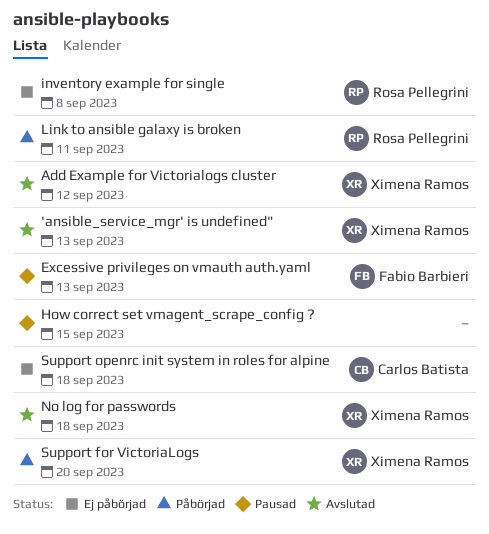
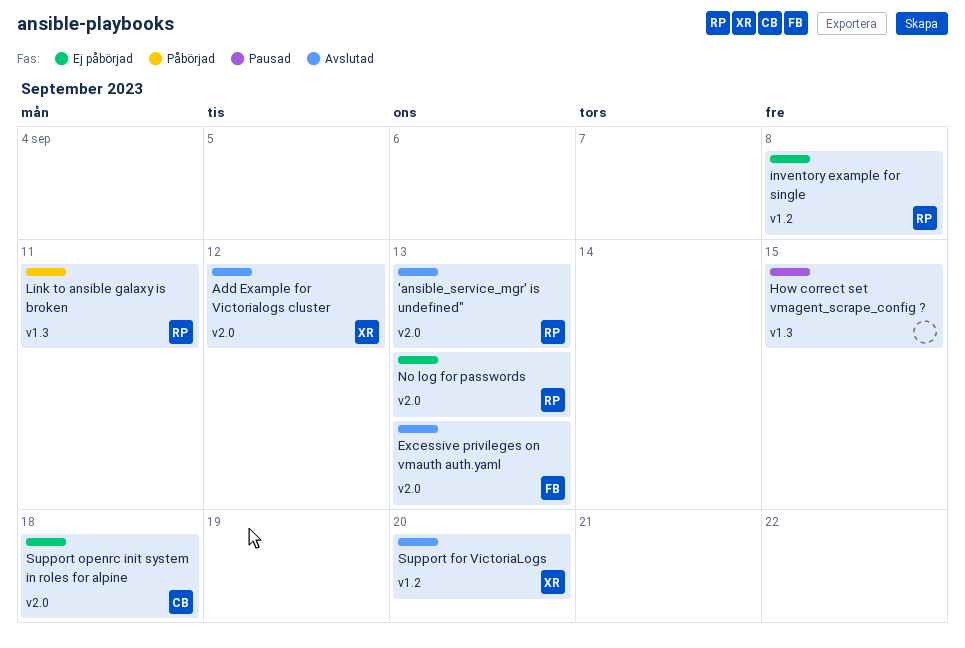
'ansible_service_mgr' is undefined", owner: Ximena Ramos -> Rosa Pellegrini
Excessive privileges on vmauth auth.yaml, status: Pausad -> Avslutad
No log for passwords, status: Avslutad -> Ej påbörjad
No log for passwords, owner: Ximena Ramos -> Rosa Pellegrini
No log for passwords, due: Sep 18 -> Sep 13
Support for VictoriaLogs, status: Påbörjad -> Avslutad

